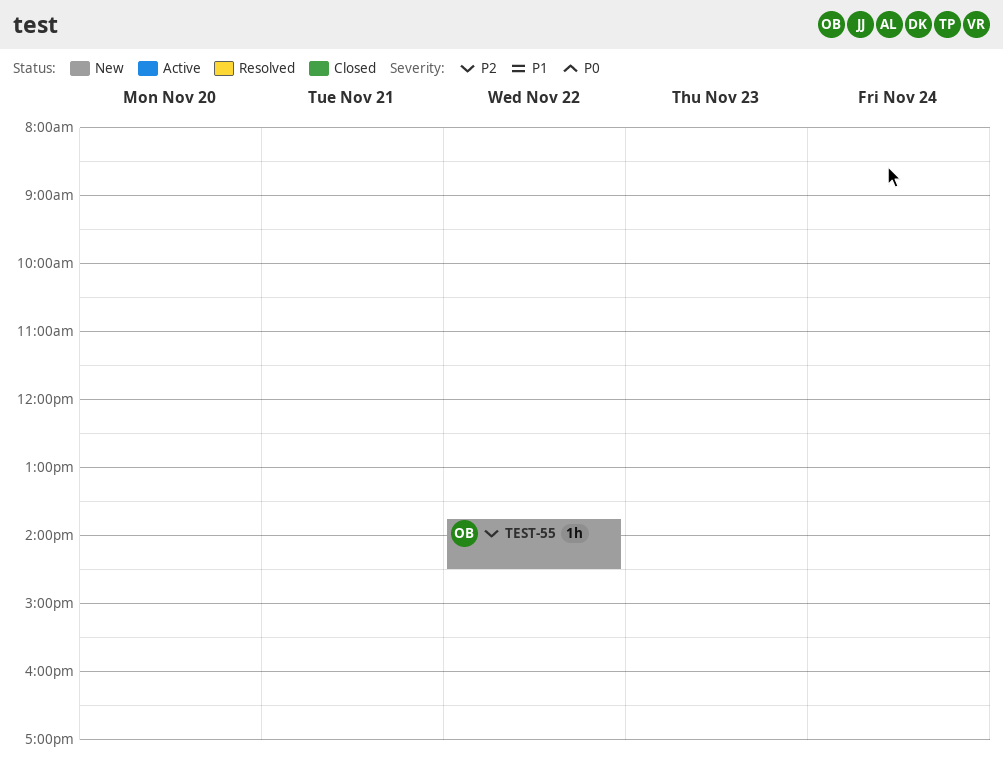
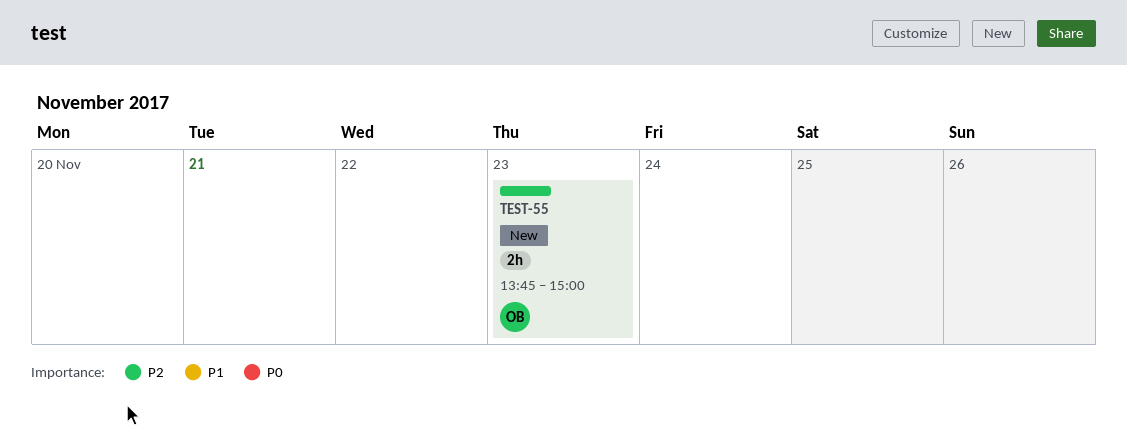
TEST-55, estimate: 1h -> 2h
TEST-55, day: Nov 22 -> Nov 23
TEST-55, ends: 14:30 -> 15:00

